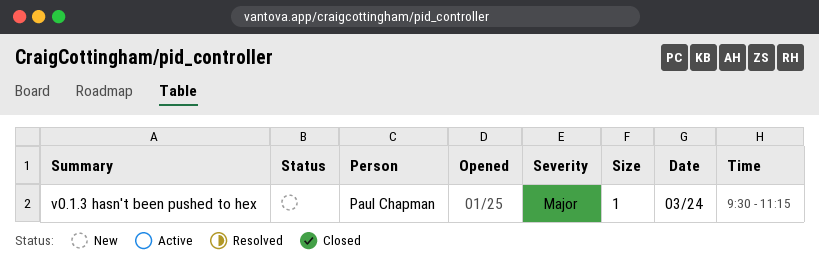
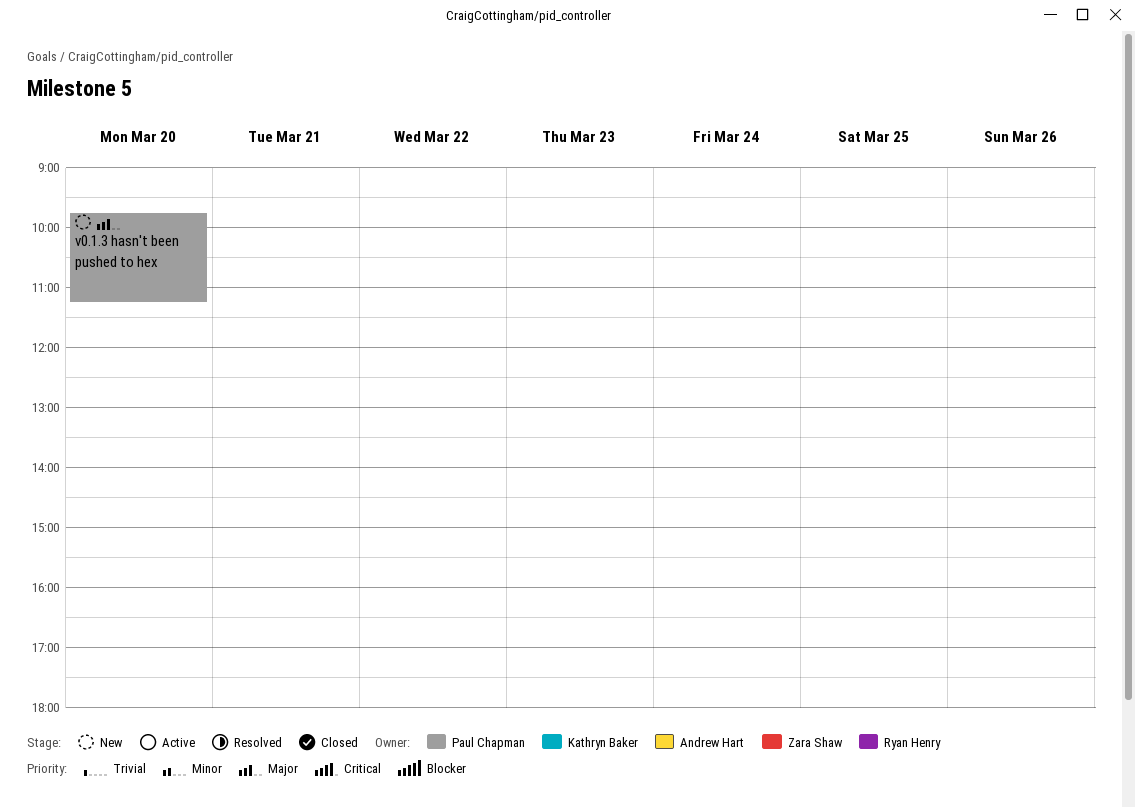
v0.1.3 hasn't been pushed to hex, day: Mar 24 -> Mar 20
v0.1.3 hasn't been pushed to hex, begins: 09:30 -> 09:45

